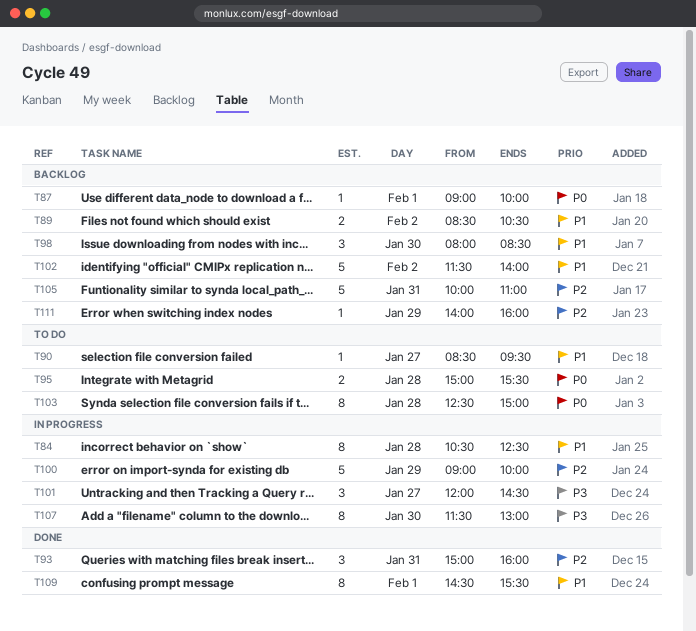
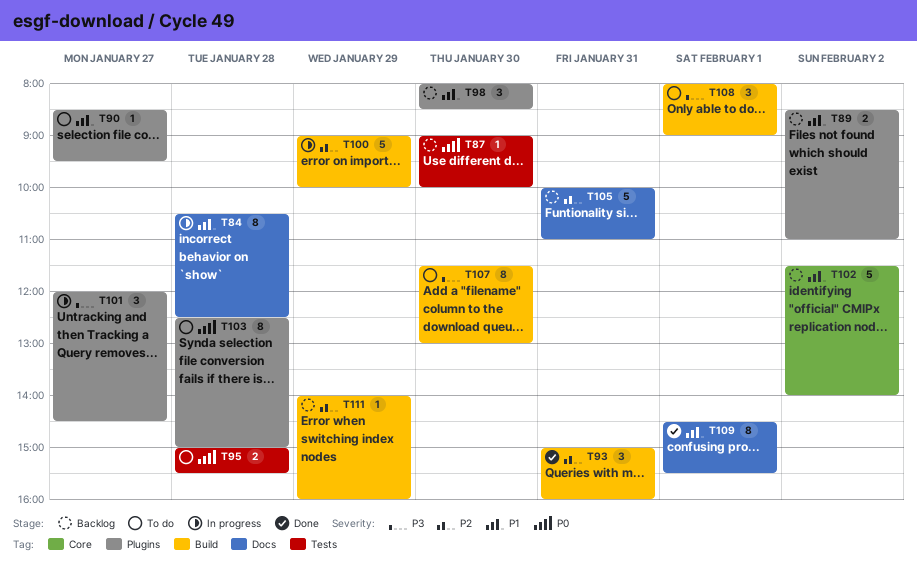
T87, day: Feb 1 -> Jan 30
T89, ends: 10:30 -> 11:00
T107, status: In progress -> To do
T108: none -> present

